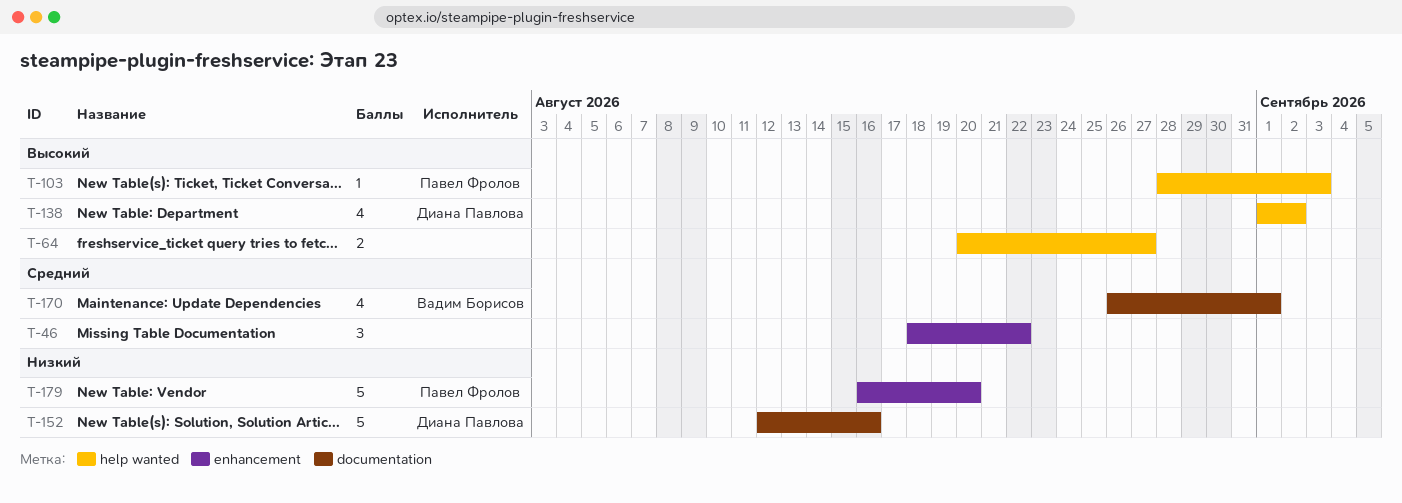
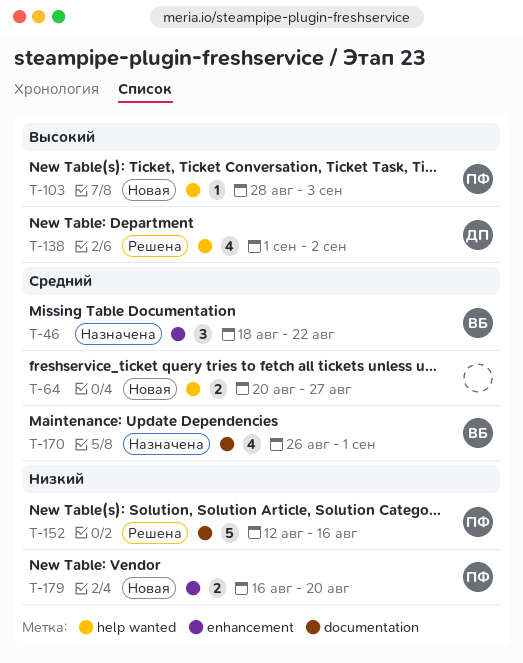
T-46, owner: none -> Вадим Борисов
T-64, priority: Высокий -> Средний
T-152, owner: Диана Павлова -> Павел Фролов
T-179, estimate: 5 -> 2

